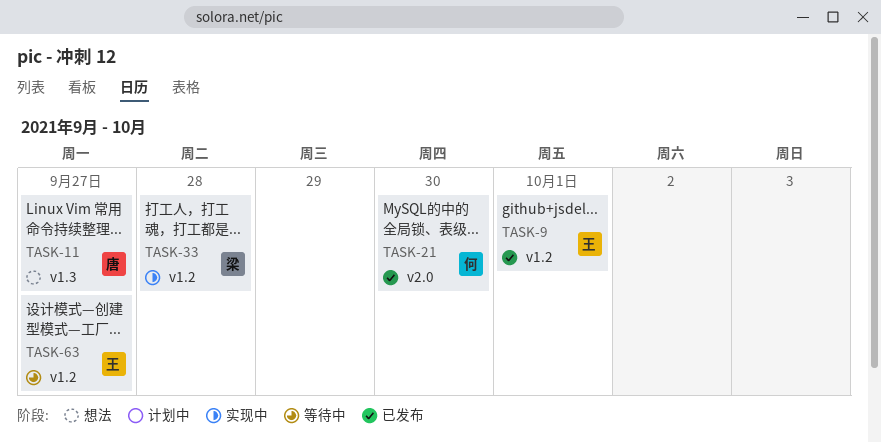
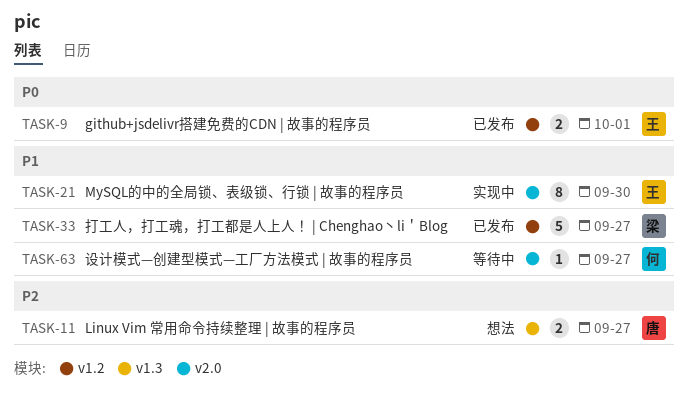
TASK-21, status: 已发布 -> 实现中
TASK-21, owner: 何 -> 王
TASK-33, status: 实现中 -> 已发布
TASK-33, due: Sep 28 -> Sep 27
TASK-63, owner: 王 -> 何
TASK-63, label: v1.2 -> v2.0

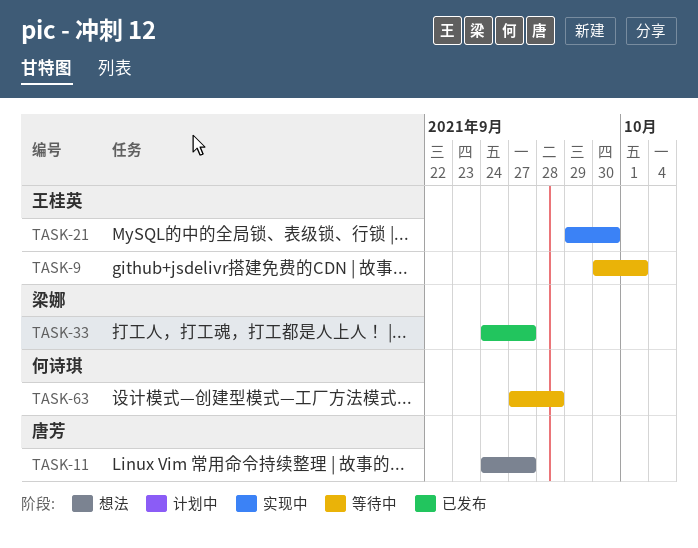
TASK-9, status: 已发布 -> 等待中
TASK-63, due: Sep 27 -> Sep 28

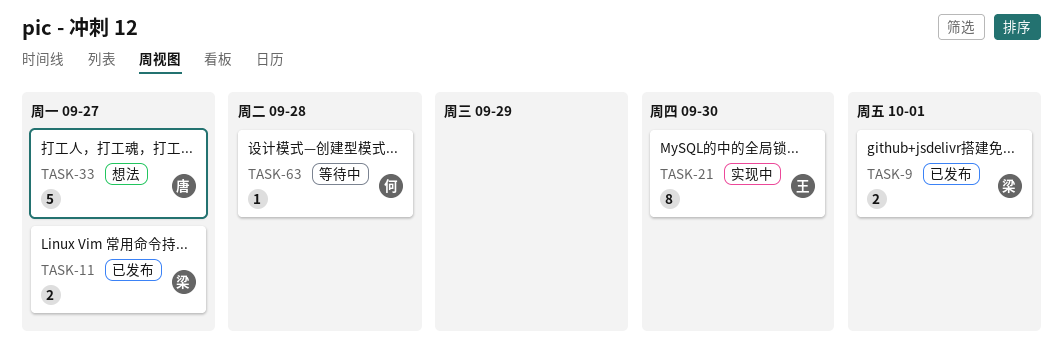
TASK-9, status: 等待中 -> 已发布
TASK-9, owner: 王桂英 -> 梁娜
TASK-11, status: 想法 -> 已发布
TASK-11, owner: 唐芳 -> 梁娜
TASK-33, status: 已发布 -> 想法
TASK-33, owner: 梁娜 -> 唐芳

